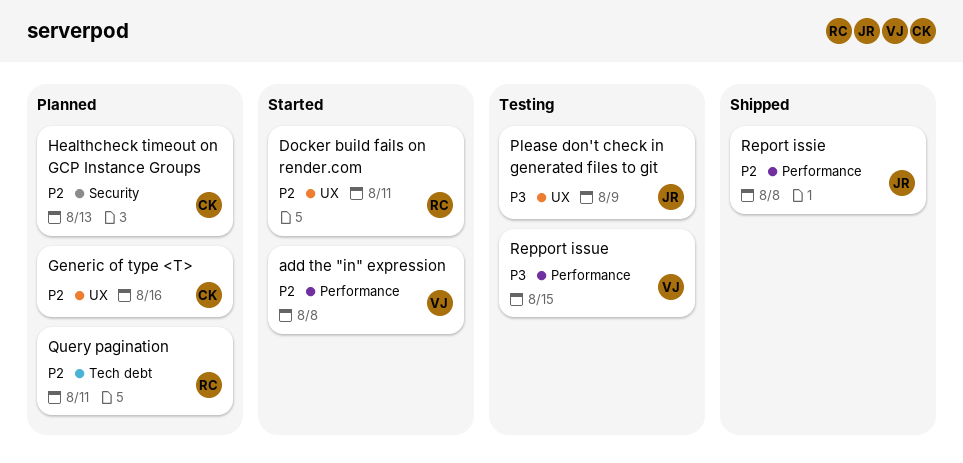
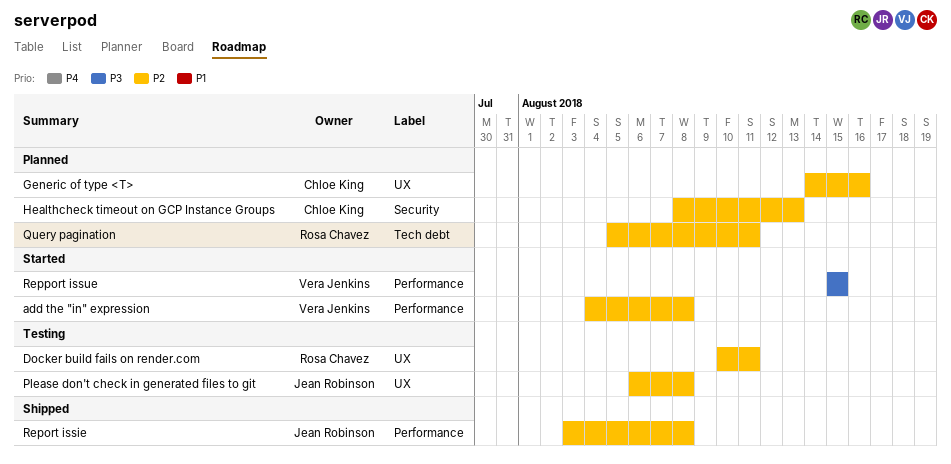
Docker build fails on render.com, status: Started -> Testing
Please don't check in generated files to git, priority: P3 -> P2
Please don't check in generated files to git, due: Aug 9 -> Aug 8
Repport issue, status: Testing -> Started

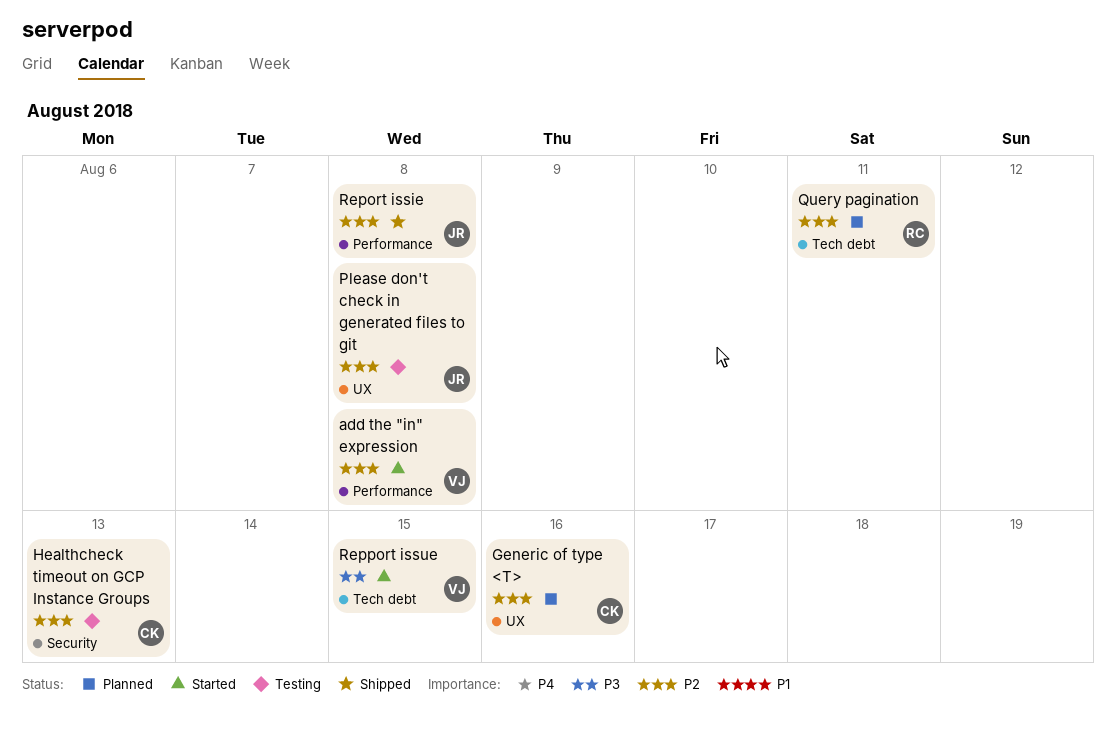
Docker build fails on render.com: present -> none
Healthcheck timeout on GCP Instance Groups, status: Planned -> Testing
Repport issue, label: Performance -> Tech debt

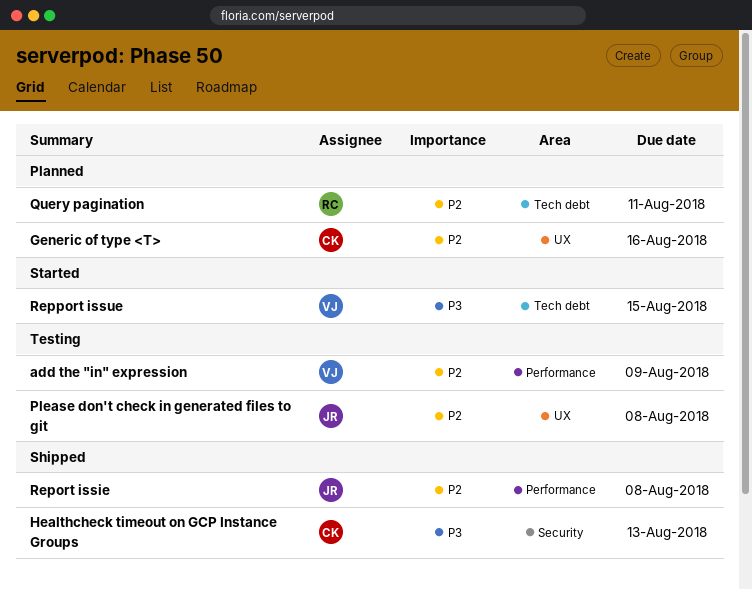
add the "in" expression, status: Started -> Testing
add the "in" expression, due: Aug 8 -> Aug 9
Healthcheck timeout on GCP Instance Groups, status: Testing -> Shipped
Healthcheck timeout on GCP Instance Groups, priority: P2 -> P3

